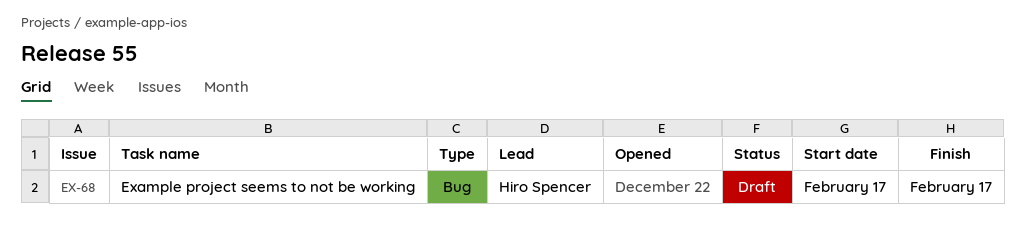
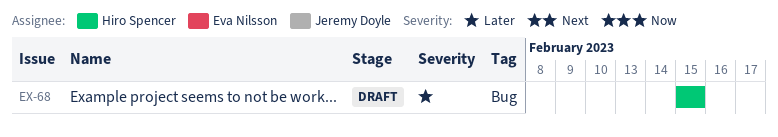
EX-68, start: Feb 17 -> Feb 15
EX-68, due: Feb 17 -> Feb 15

